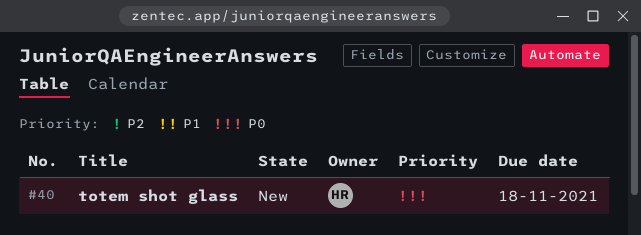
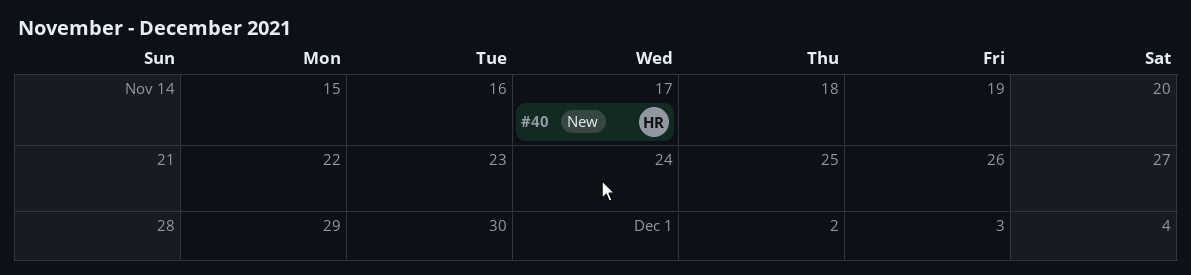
#40, due: Nov 18 -> Nov 17

